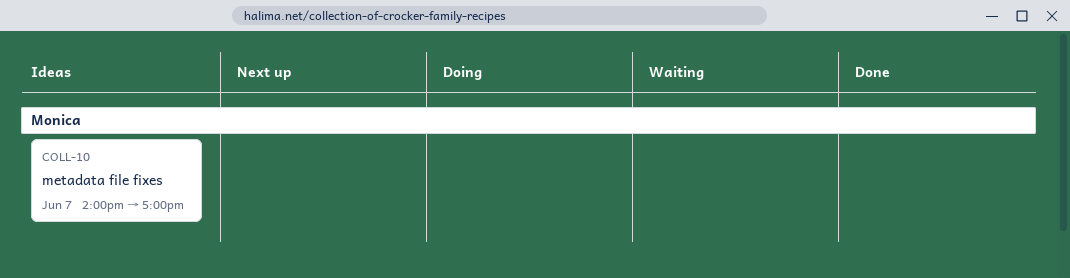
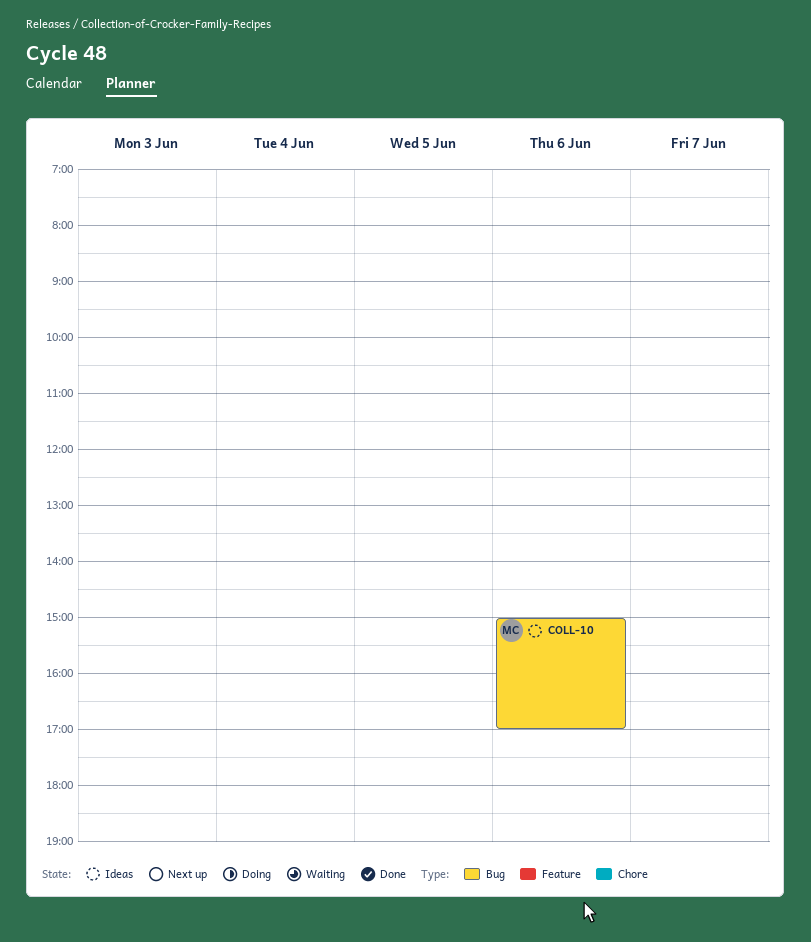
COLL-10, day: Jun 7 -> Jun 6
COLL-10, begins: 14:00 -> 15:00

